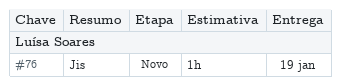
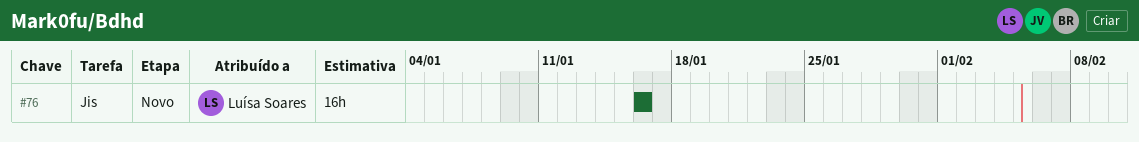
#76, estimate: 1h -> 16h
#76, due: Jan 19 -> Jan 16

